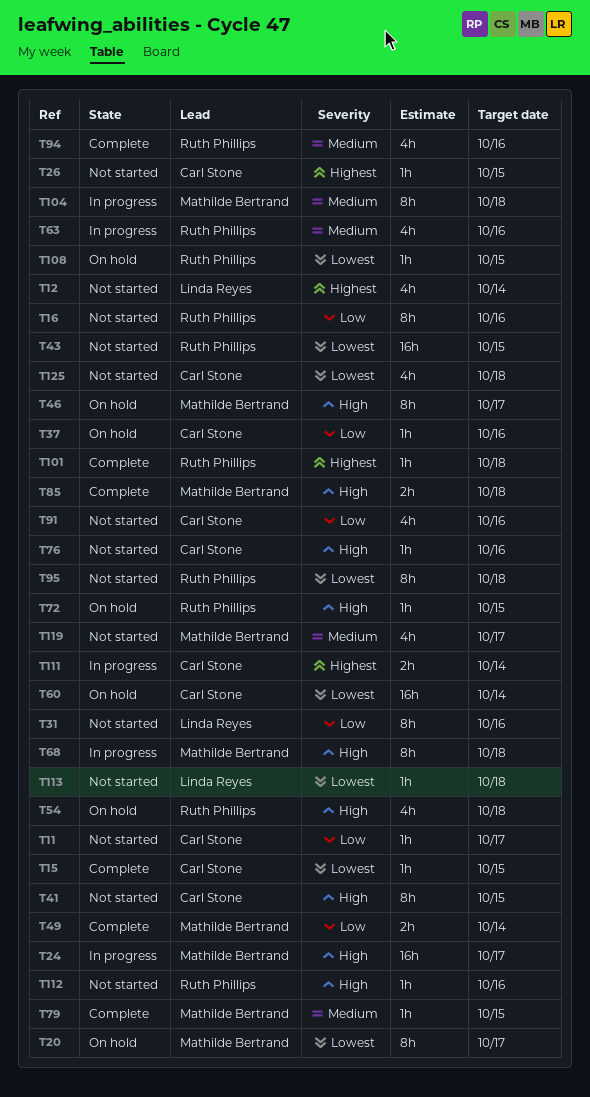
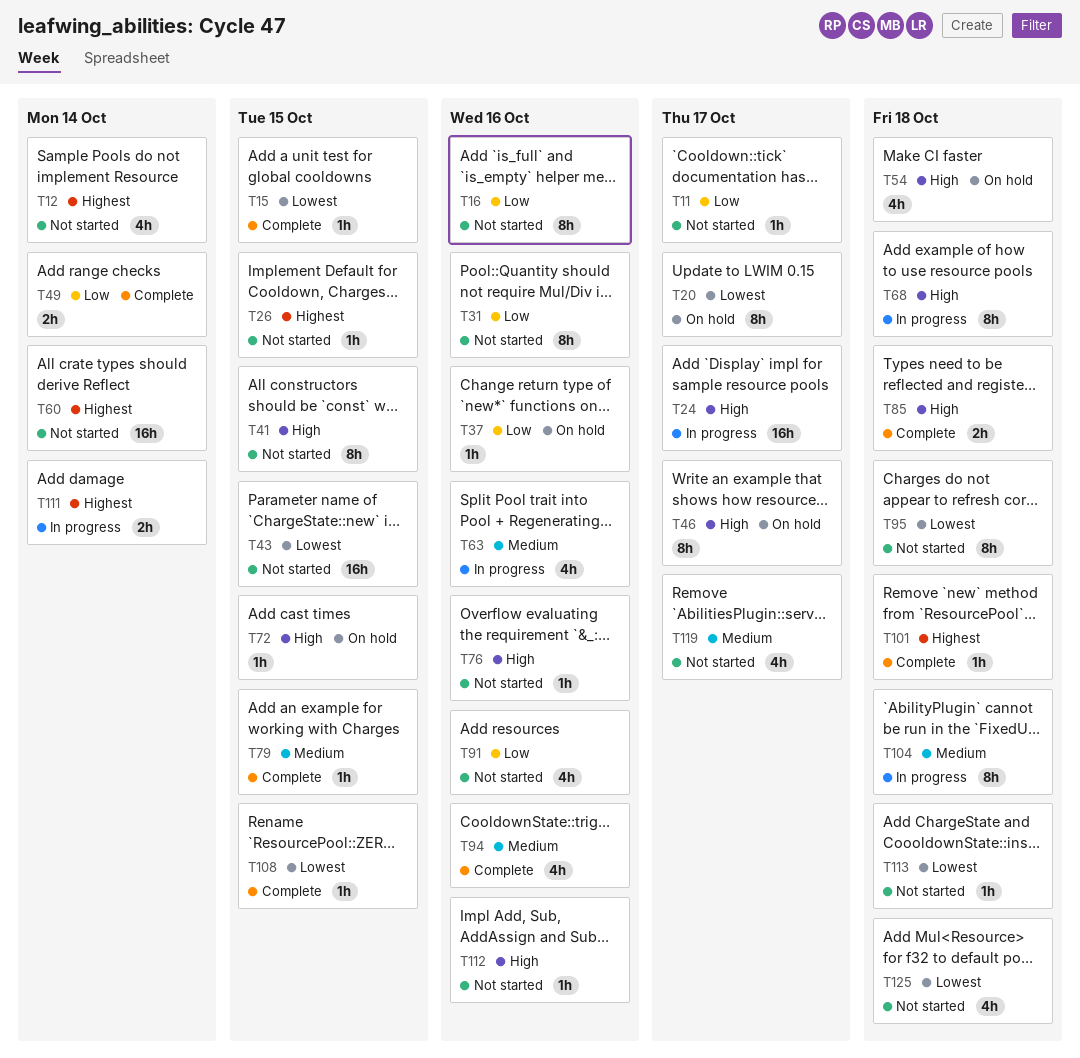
T60, status: On hold -> Not started
T60, priority: Lowest -> Highest
T108, status: On hold -> Complete

